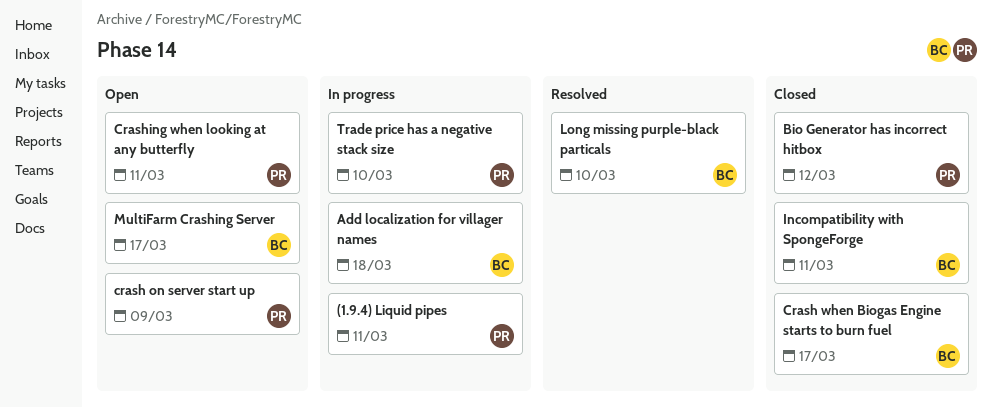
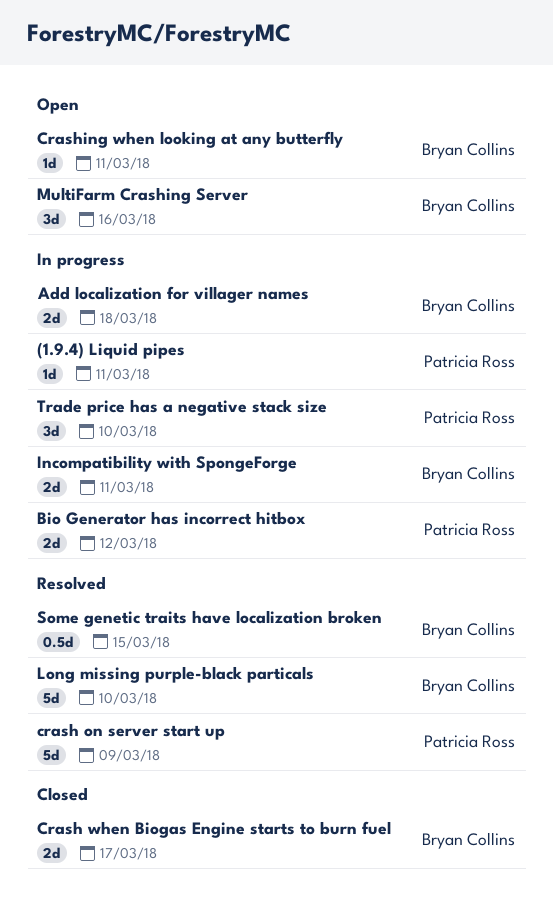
Bio Generator has incorrect hitbox, status: Closed -> In progress
crash on server start up, status: Open -> Resolved
Crashing when looking at any butterfly, owner: Patricia Ross -> Bryan Collins
Incompatibility with SpongeForge, status: Closed -> In progress
MultiFarm Crashing Server, due: Mar 17 -> Mar 16
Some genetic traits have localization broken: none -> present

